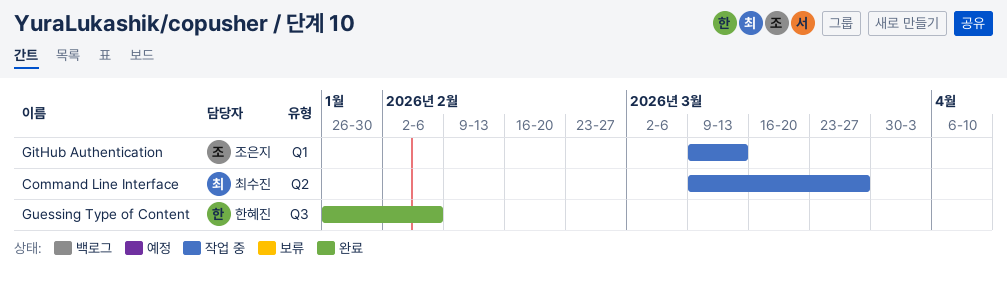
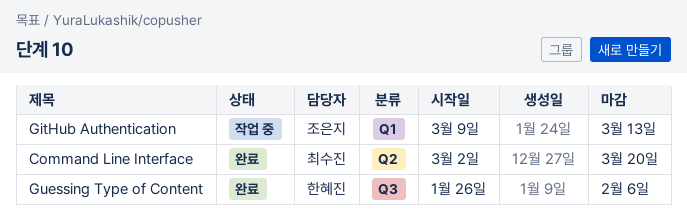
Command Line Interface, status: 작업 중 -> 완료
Command Line Interface, start: Mar 9 -> Mar 2
Command Line Interface, due: Mar 27 -> Mar 20

